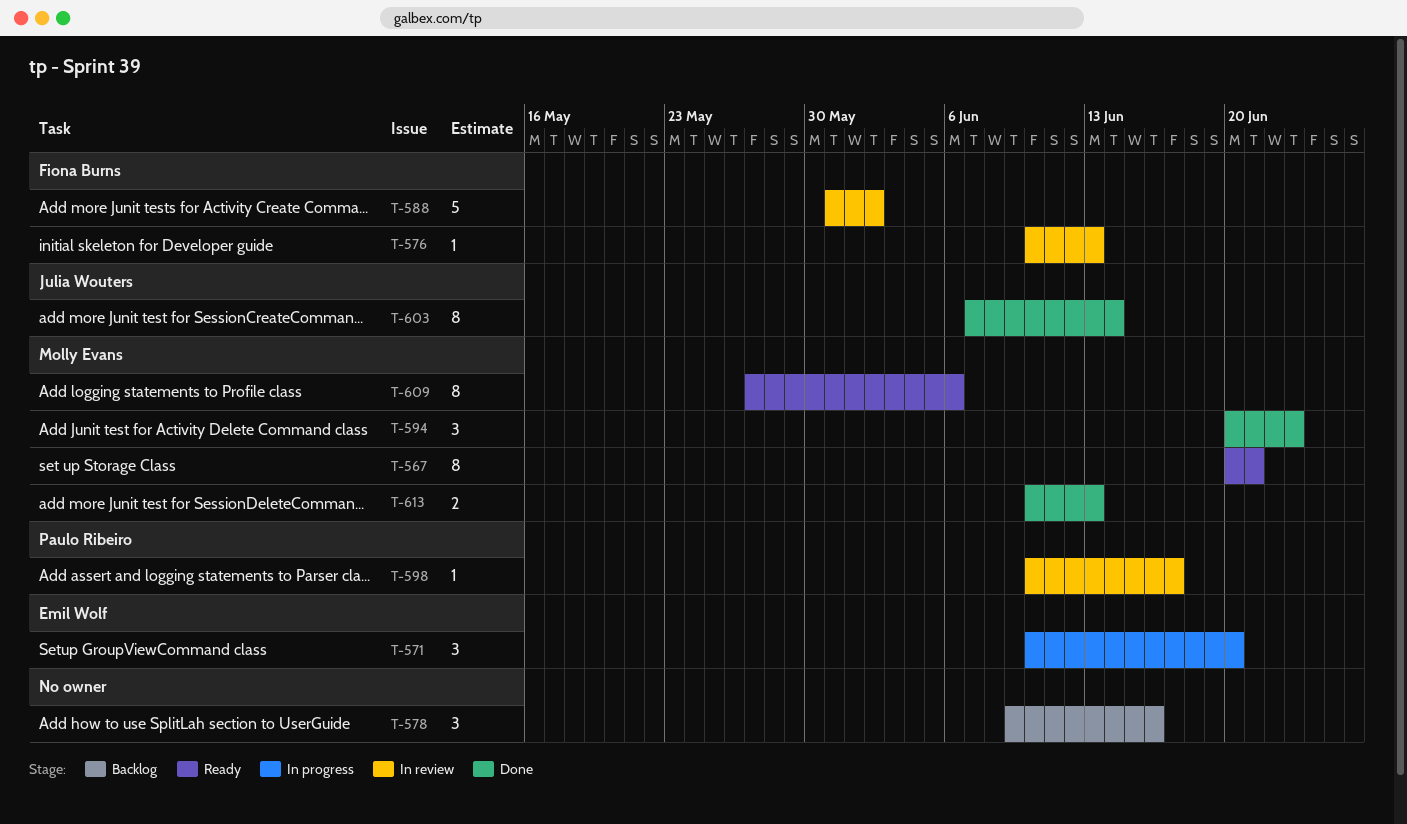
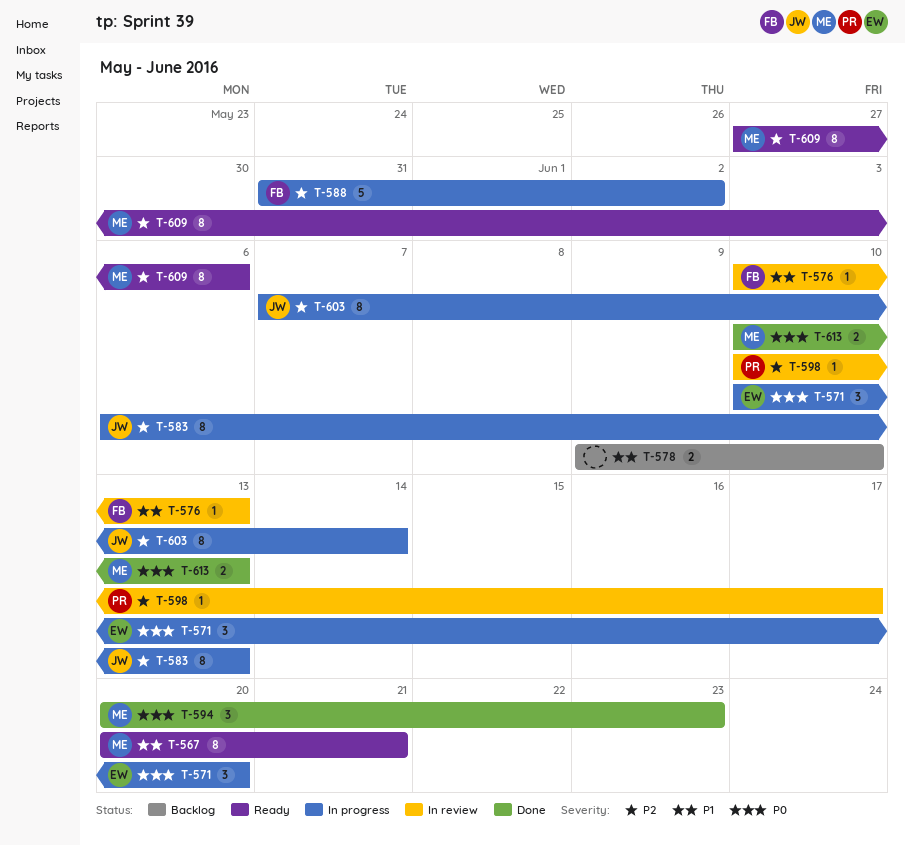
T-578, estimate: 3 -> 2
T-578, due: Jun 16 -> Jun 10
T-583: none -> present
T-588, status: In review -> In progress
T-603, status: Done -> In progress

